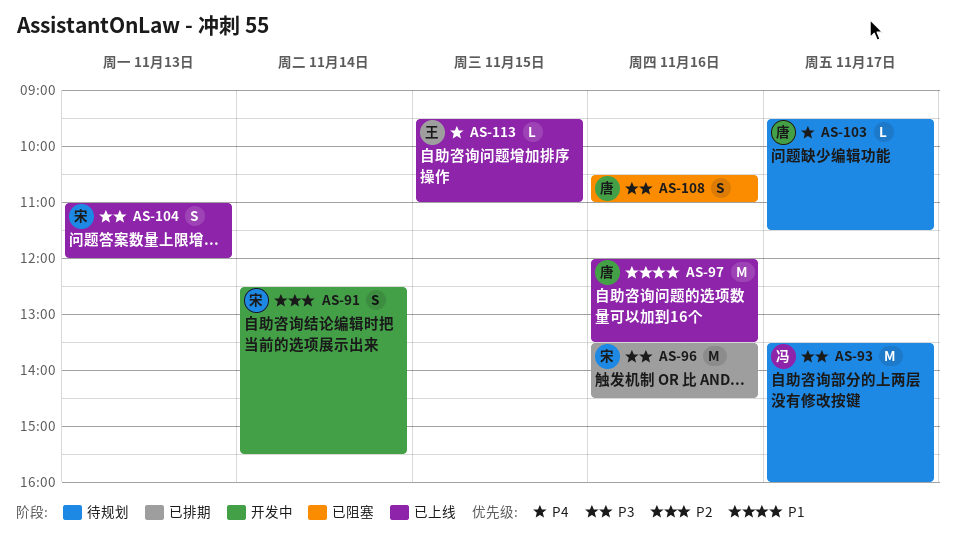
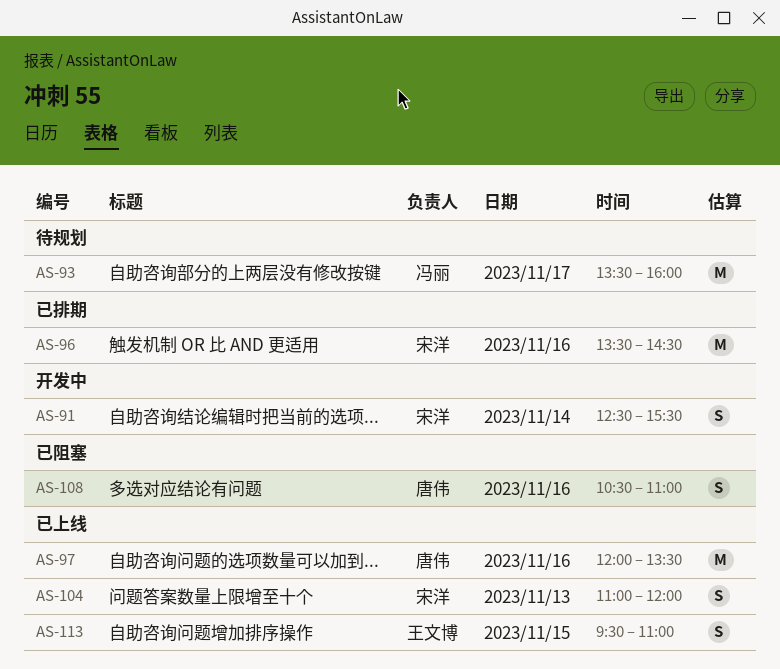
AS-103: present -> none
AS-113, estimate: L -> S

